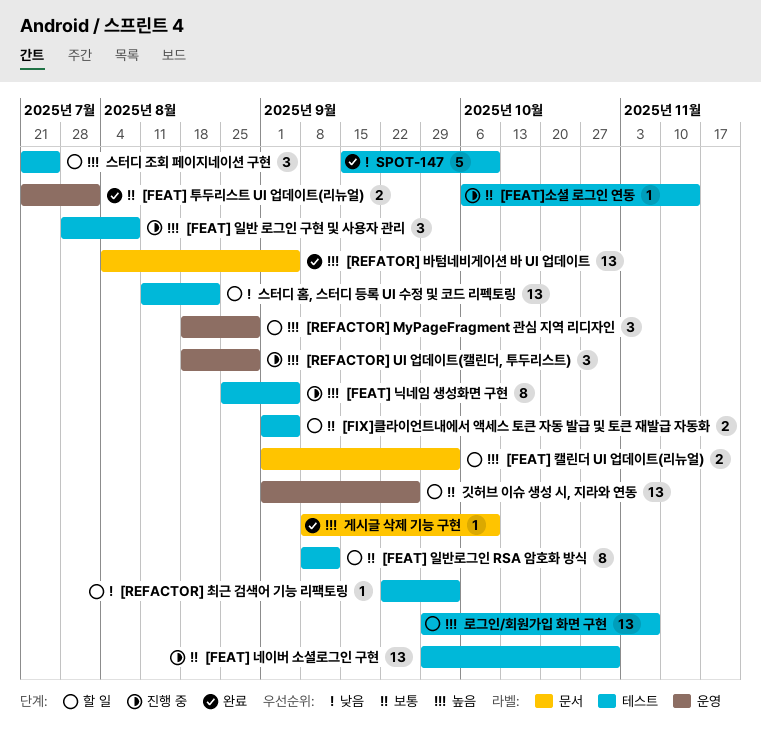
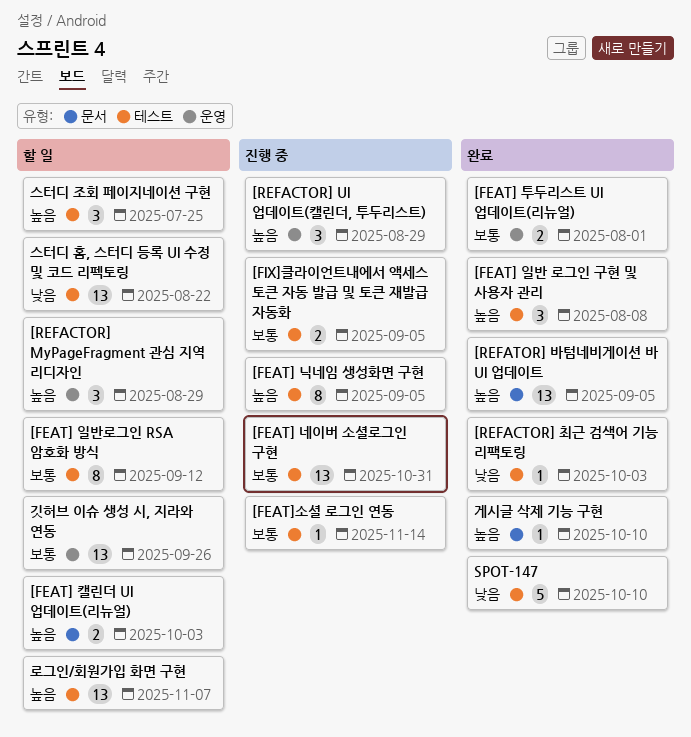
[FEAT] 일반 로그인 구현 및 사용자 관리, status: 진행 중 -> 완료
[FIX]클라이언트내에서 액세스 토큰 자동 발급 및 토큰 재발급 자동화, status: 할 일 -> 진행 중
[REFACTOR] 최근 검색어 기능 리팩토링, status: 할 일 -> 완료

